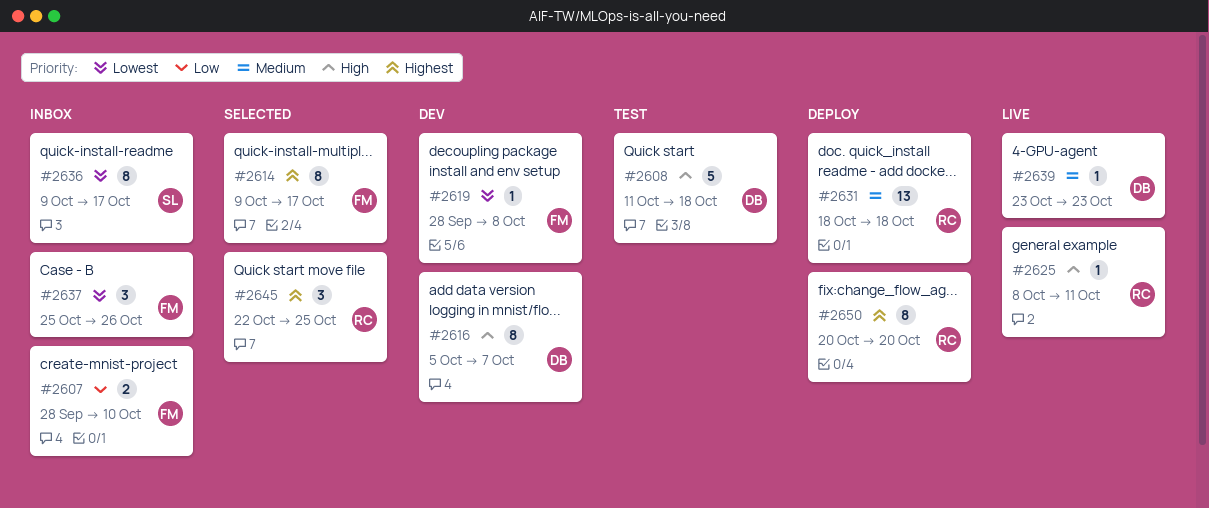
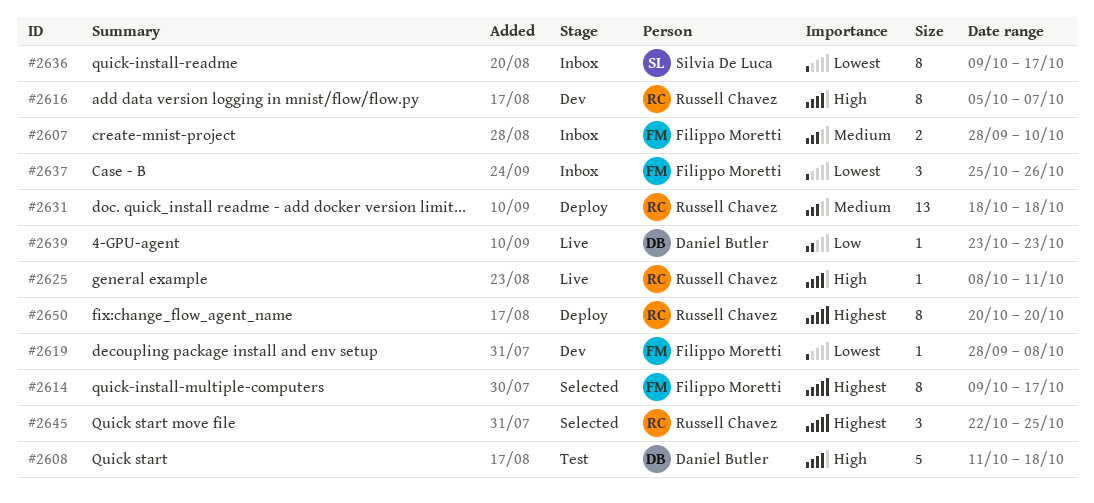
#2607, priority: Low -> Medium
#2616, owner: Daniel Butler -> Russell Chavez
#2639, priority: Medium -> Low

